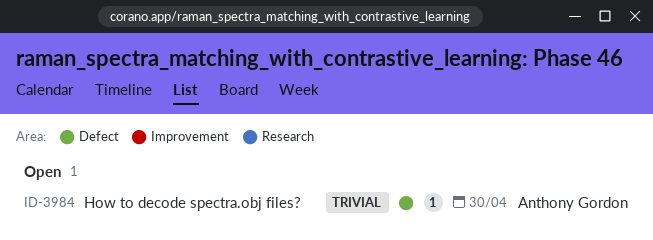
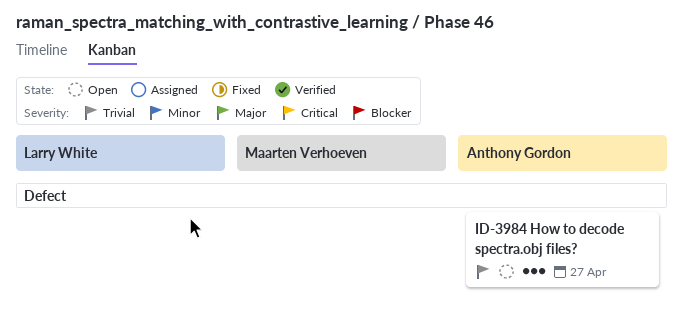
ID-3984, estimate: 1 -> 3
ID-3984, due: Apr 30 -> Apr 27

